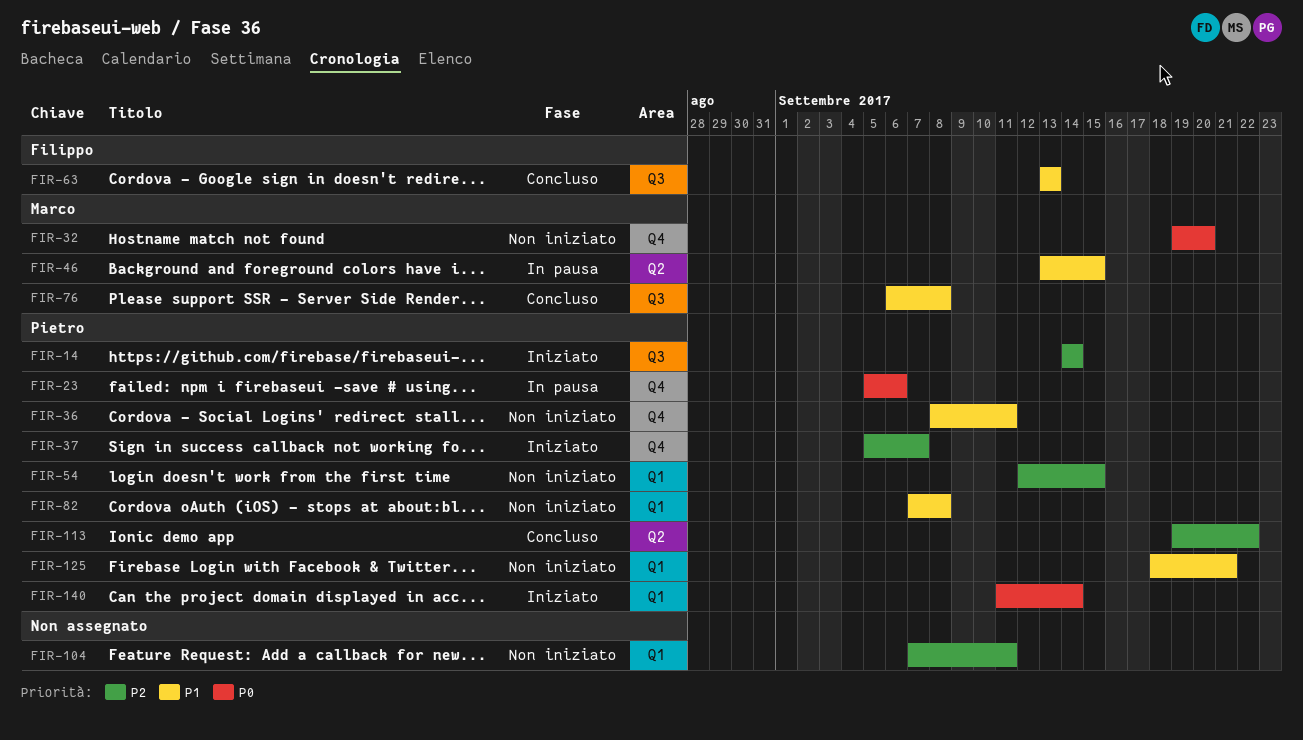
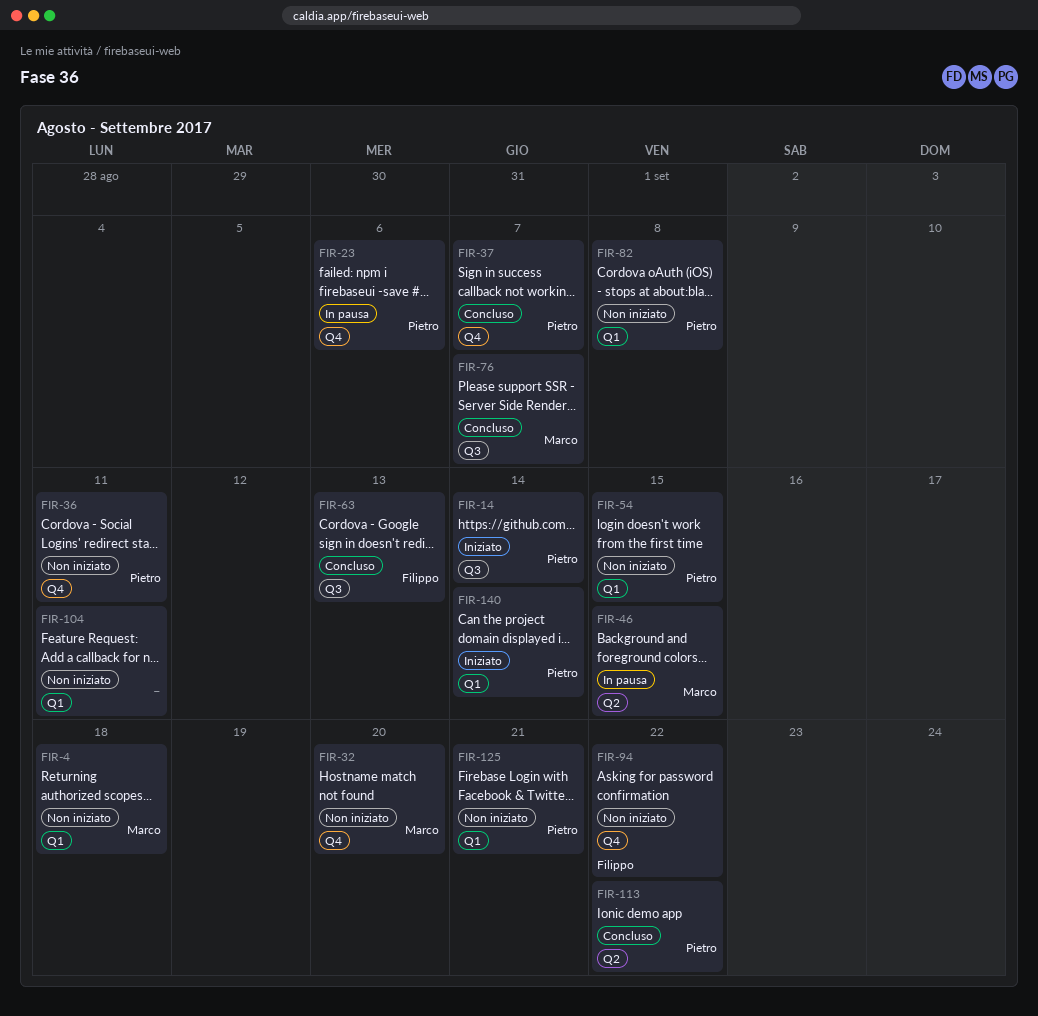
FIR-4: none -> present
FIR-37, status: Iniziato -> Concluso
FIR-76, due: Sep 8 -> Sep 7
FIR-94: none -> present

